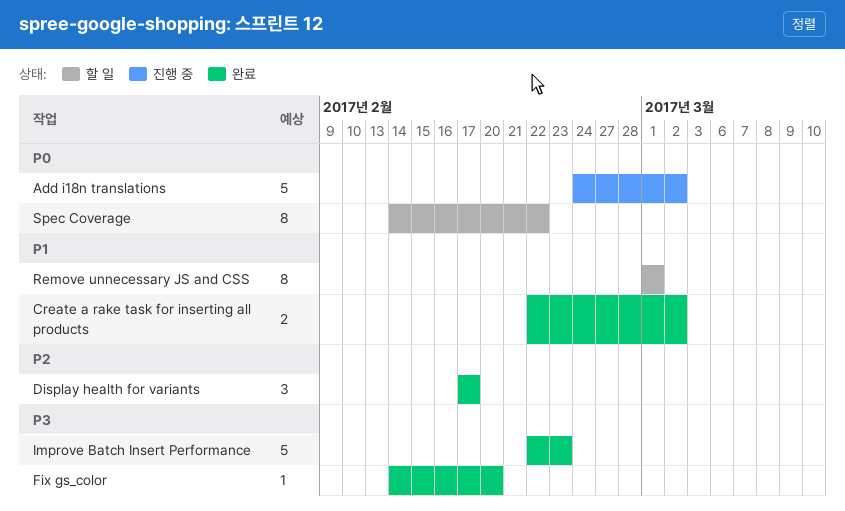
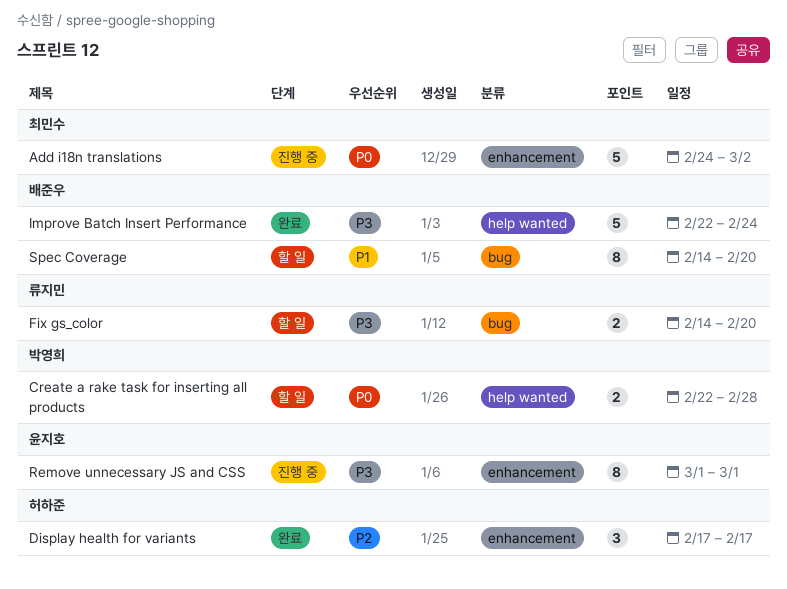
Create a rake task for inserting all products, status: 완료 -> 할 일
Create a rake task for inserting all products, priority: P1 -> P0
Create a rake task for inserting all products, due: Mar 2 -> Feb 28
Fix gs_color, status: 완료 -> 할 일
Fix gs_color, estimate: 1 -> 2
Improve Batch Insert Performance, due: Feb 23 -> Feb 24
Remove unnecessary JS and CSS, status: 할 일 -> 진행 중
Remove unnecessary JS and CSS, priority: P1 -> P3
Spec Coverage, priority: P0 -> P1
Spec Coverage, due: Feb 22 -> Feb 20

